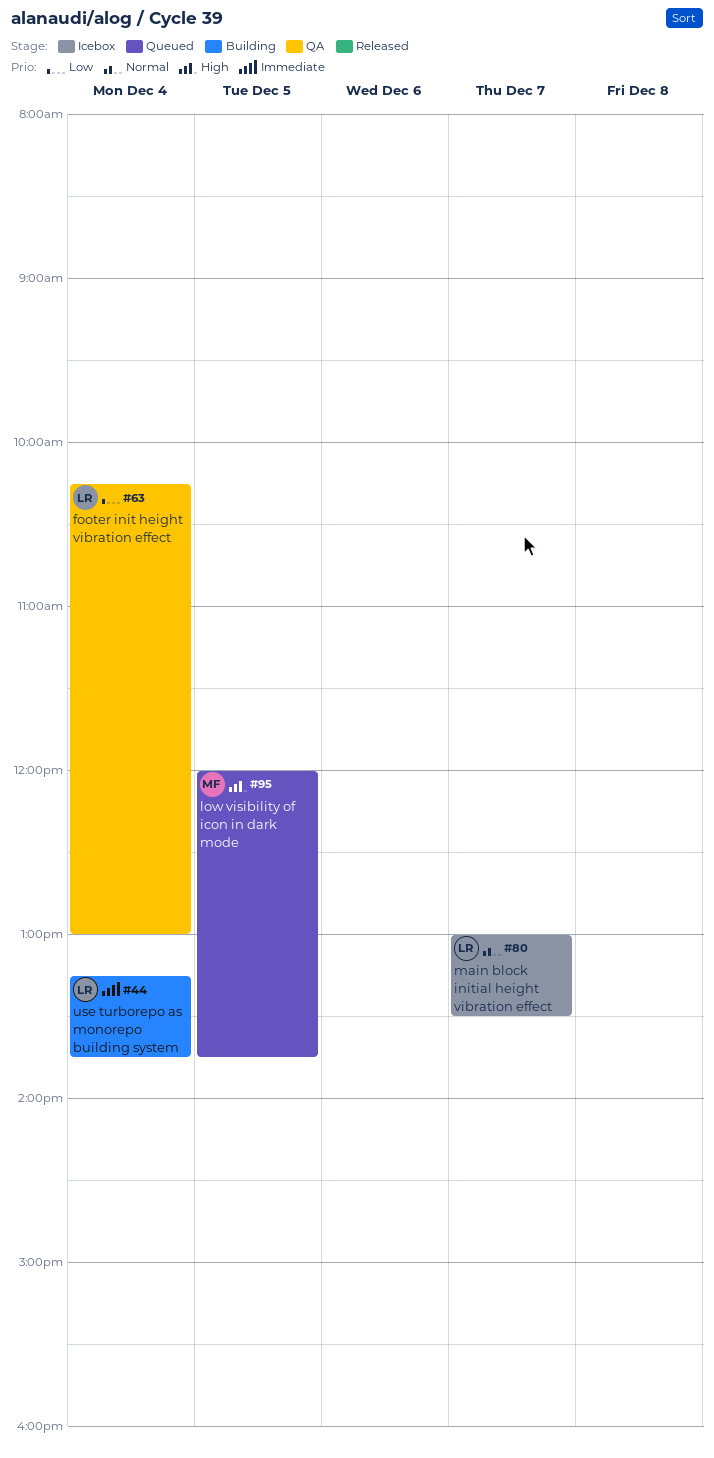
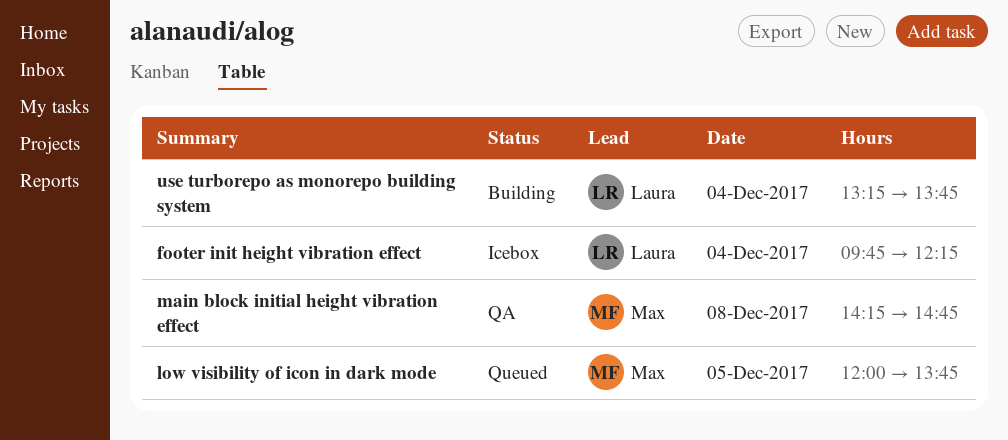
footer init height vibration effect, status: QA -> Icebox
footer init height vibration effect, begins: 10:15 -> 09:45
footer init height vibration effect, ends: 13:00 -> 12:15
main block initial height vibration effect, status: Icebox -> QA
main block initial height vibration effect, owner: Laura -> Max
main block initial height vibration effect, day: Dec 7 -> Dec 8
main block initial height vibration effect, begins: 13:00 -> 14:15
main block initial height vibration effect, ends: 13:30 -> 14:45

